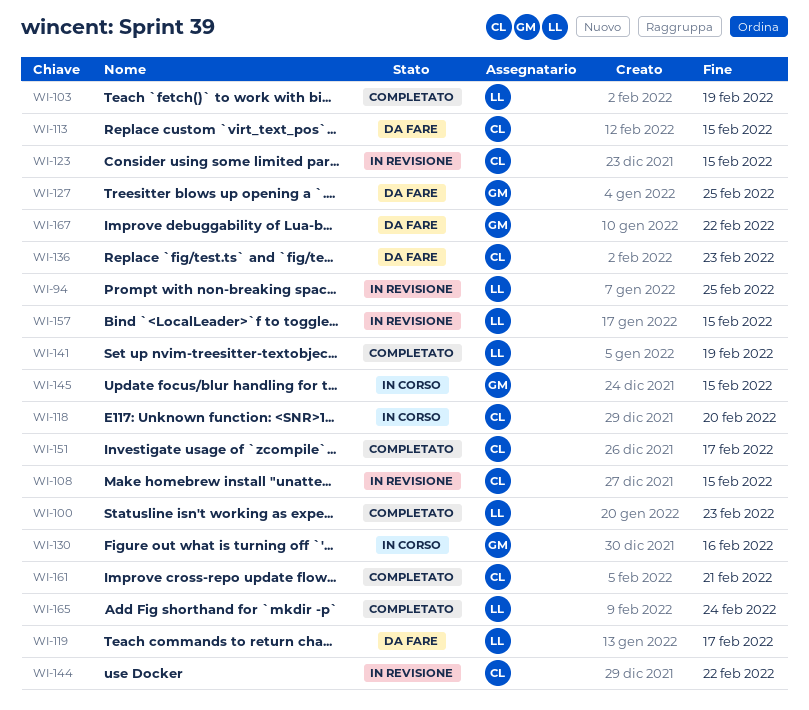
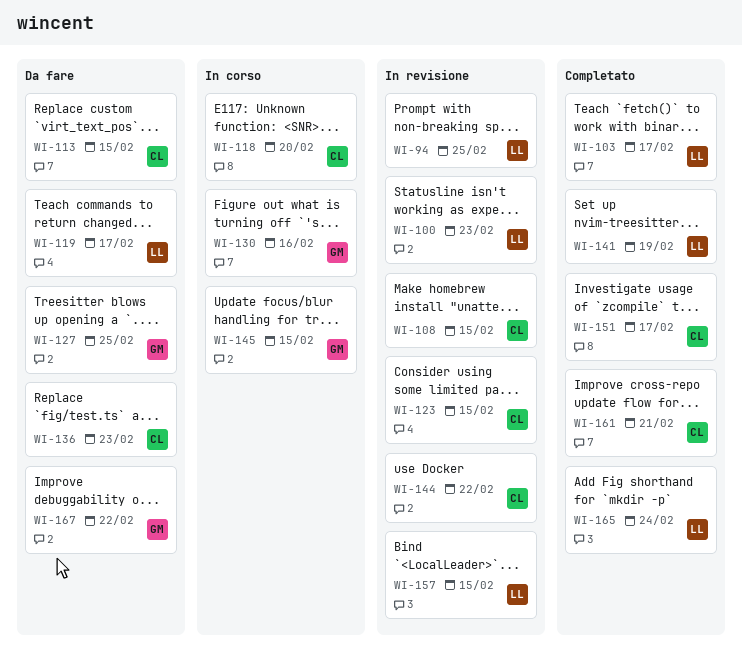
WI-100, status: Completato -> In revisione
WI-103, due: Feb 19 -> Feb 17

